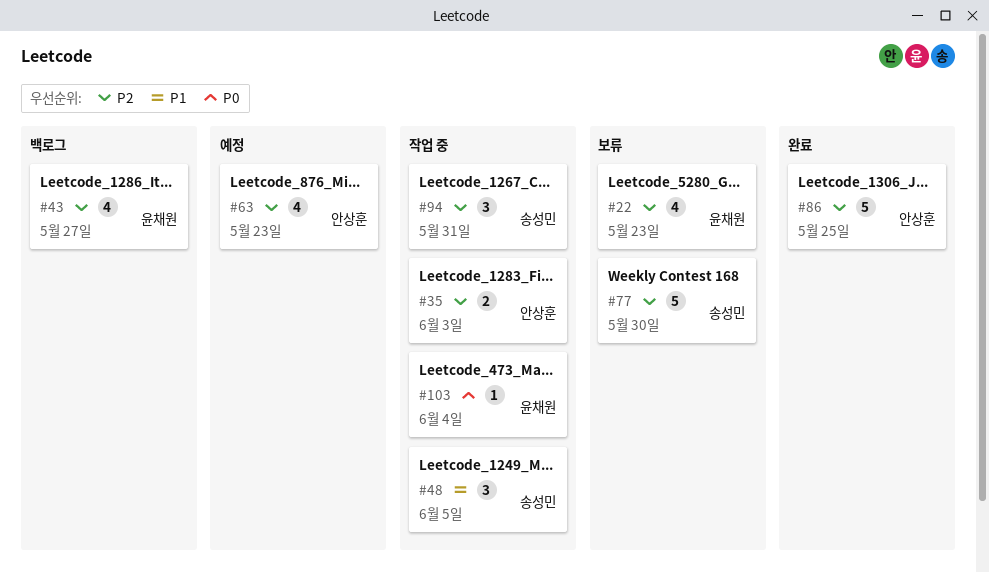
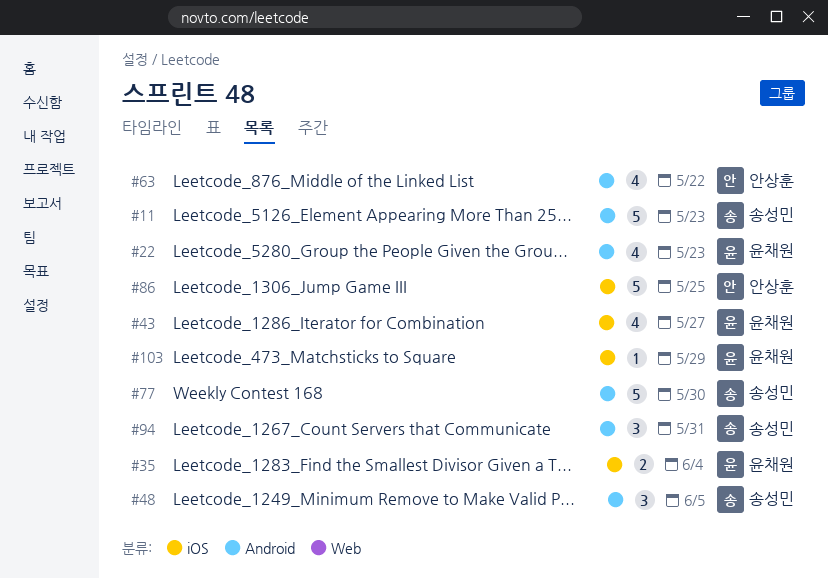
#11: none -> present
#35, owner: 안상훈 -> 윤채원
#35, due: Jun 3 -> Jun 4
#63, due: May 23 -> May 22
#103, due: Jun 4 -> May 29

